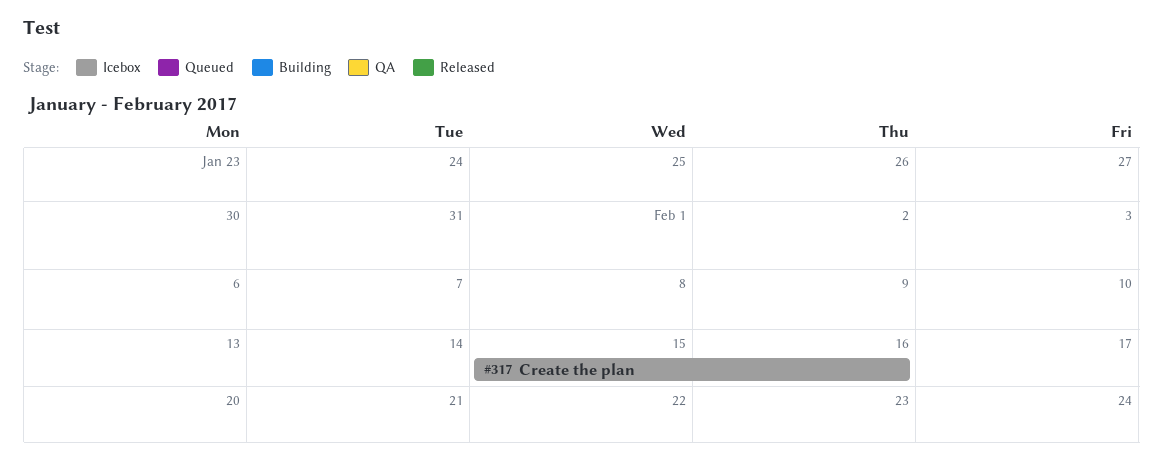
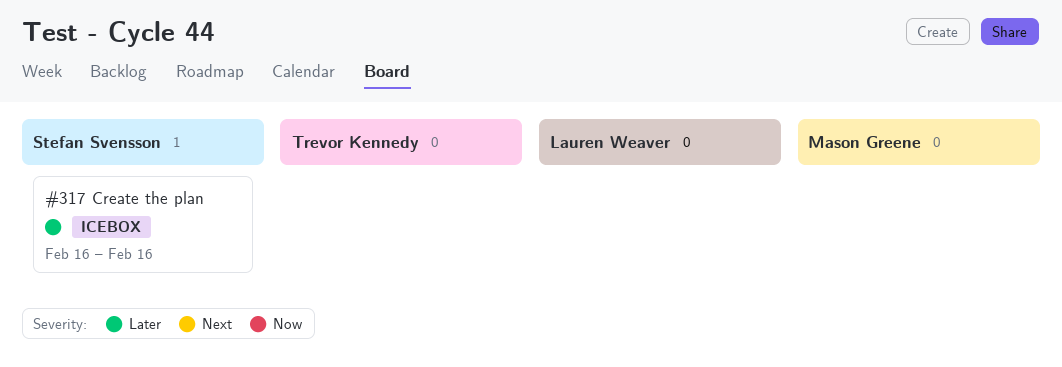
#317, start: Feb 15 -> Feb 16

